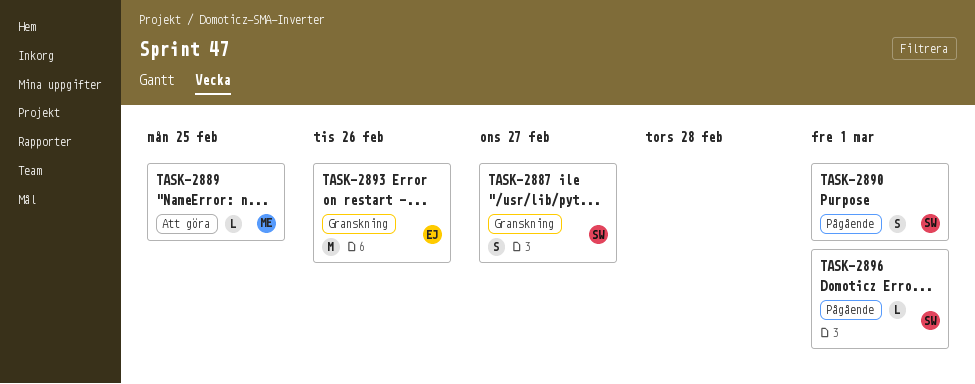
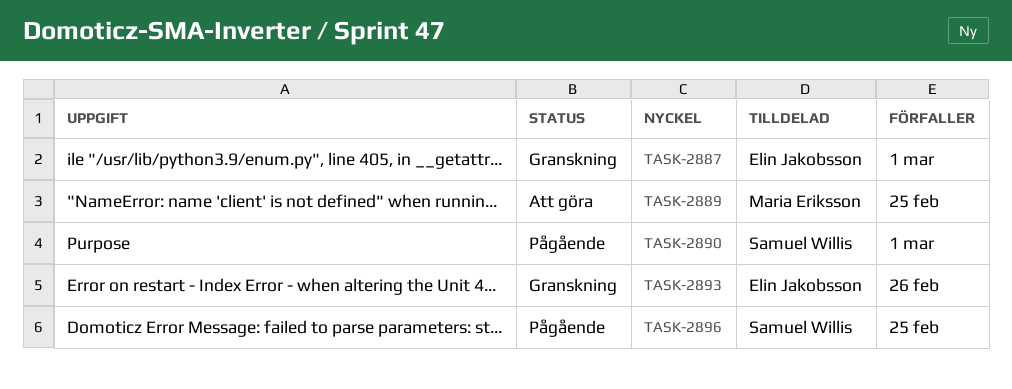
TASK-2887, owner: Samuel Willis -> Elin Jakobsson
TASK-2887, due: Feb 27 -> Mar 1
TASK-2896, due: Mar 1 -> Feb 25

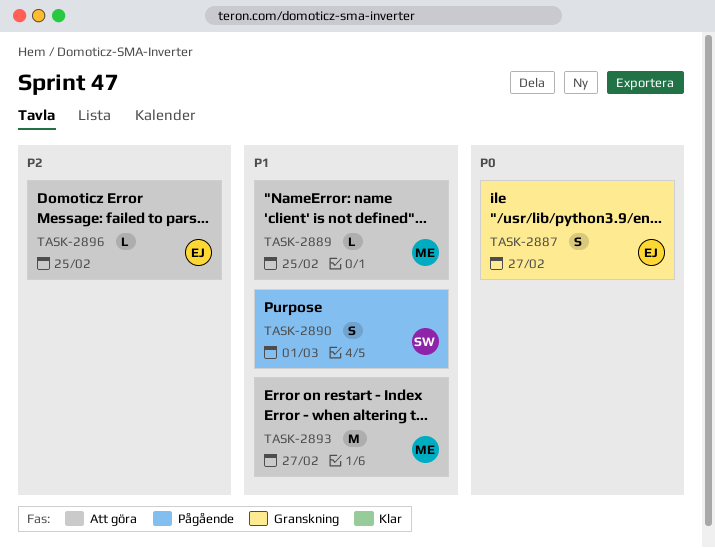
TASK-2887, due: Mar 1 -> Feb 27
TASK-2893, status: Granskning -> Att göra
TASK-2893, owner: Elin Jakobsson -> Maria Eriksson
TASK-2893, due: Feb 26 -> Feb 27
TASK-2896, status: Pågående -> Att göra
TASK-2896, owner: Samuel Willis -> Elin Jakobsson

